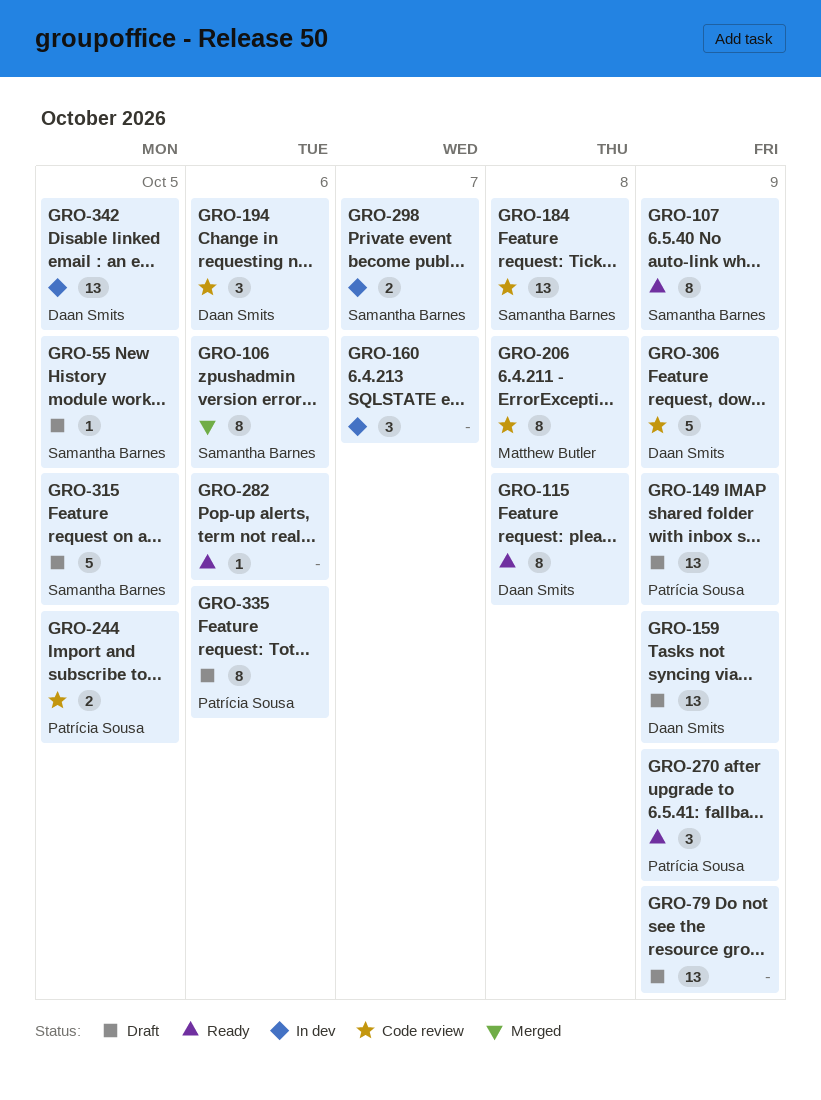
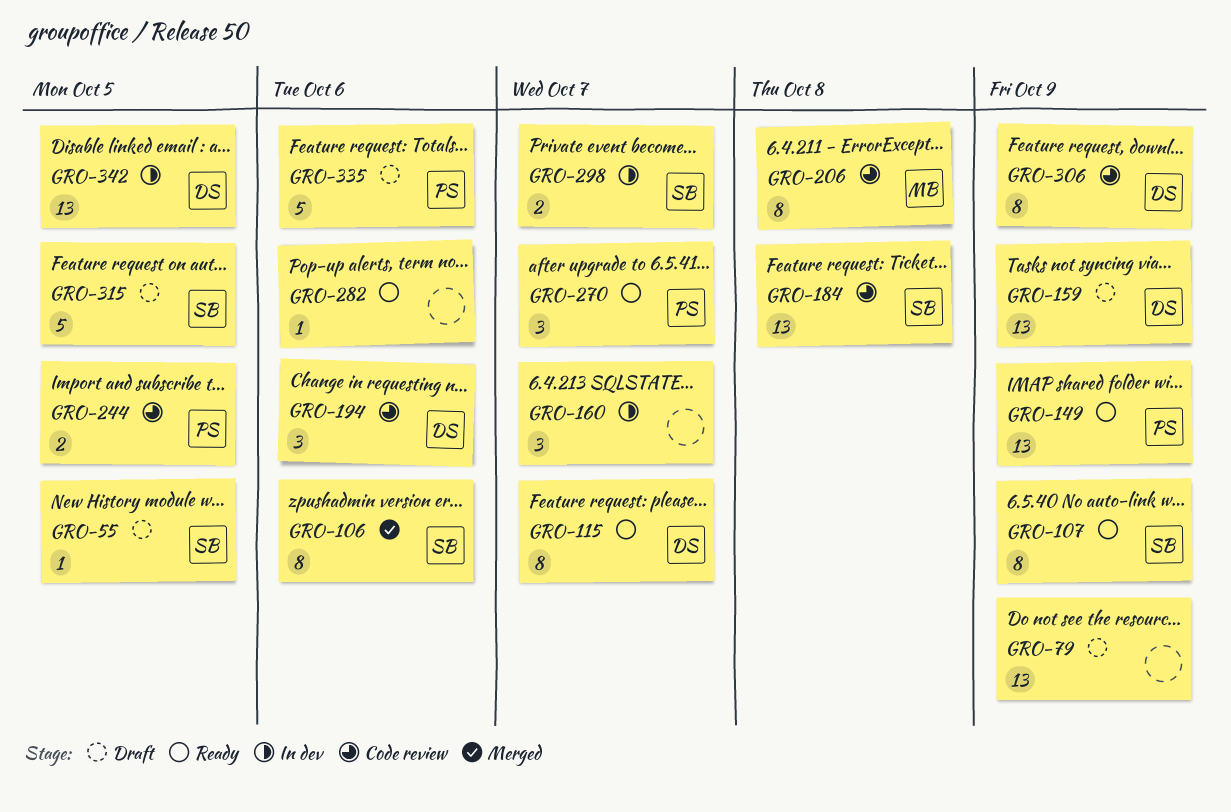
GRO-115, due: Oct 8 -> Oct 7
GRO-149, status: Draft -> Ready
GRO-270, due: Oct 9 -> Oct 7
GRO-306, estimate: 5 -> 8
GRO-335, estimate: 8 -> 5

